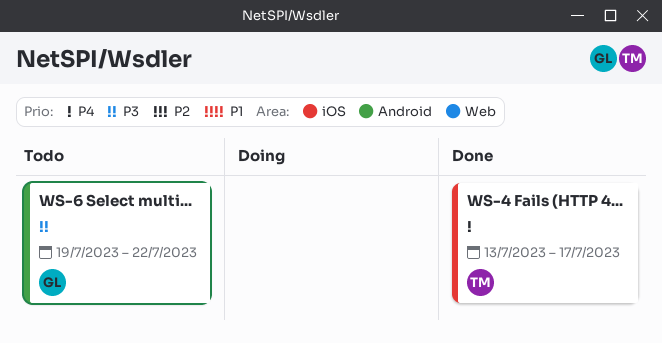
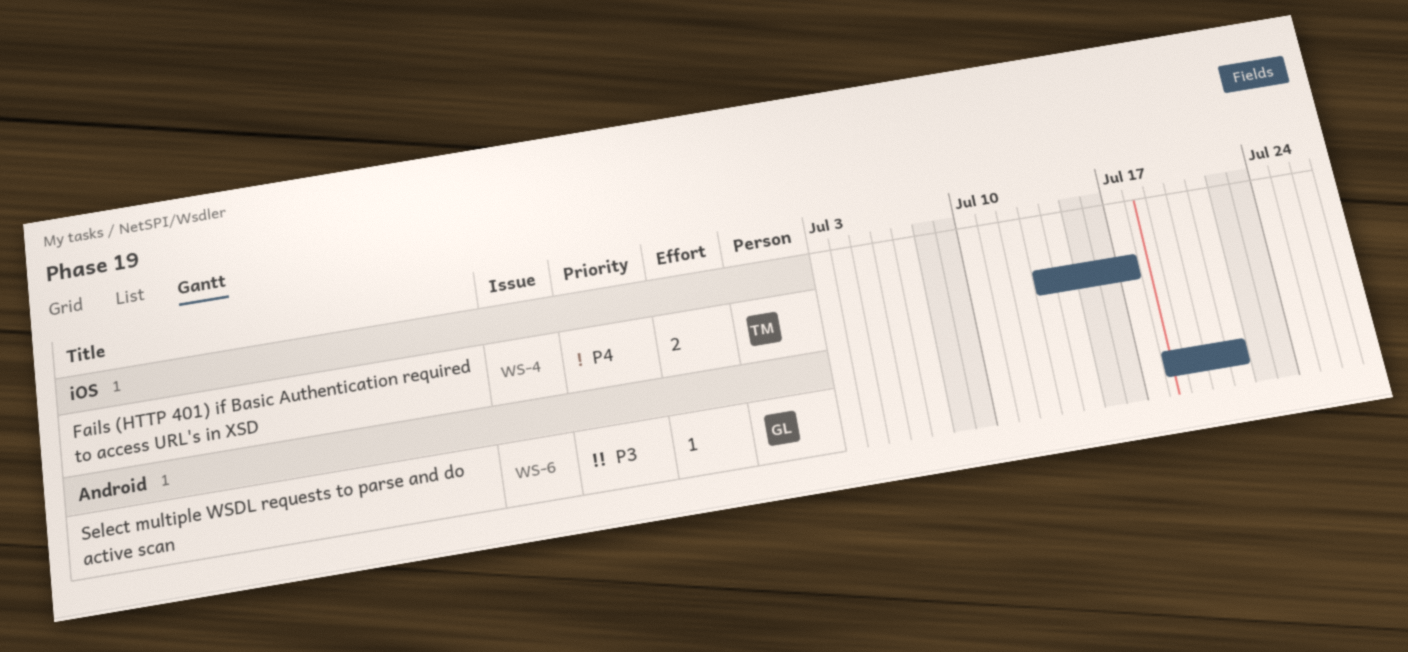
WS-6, start: Jul 19 -> Jul 18
WS-6, due: Jul 22 -> Jul 21

